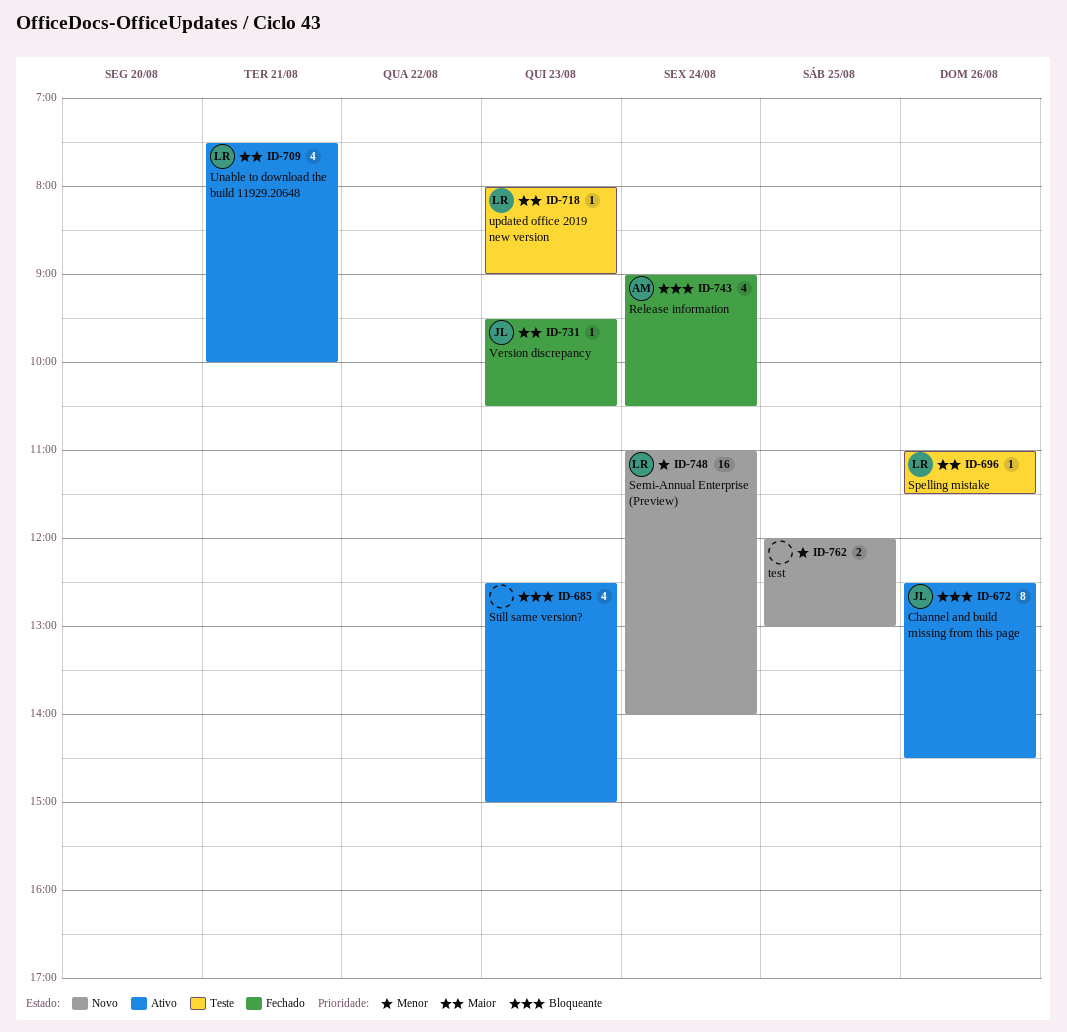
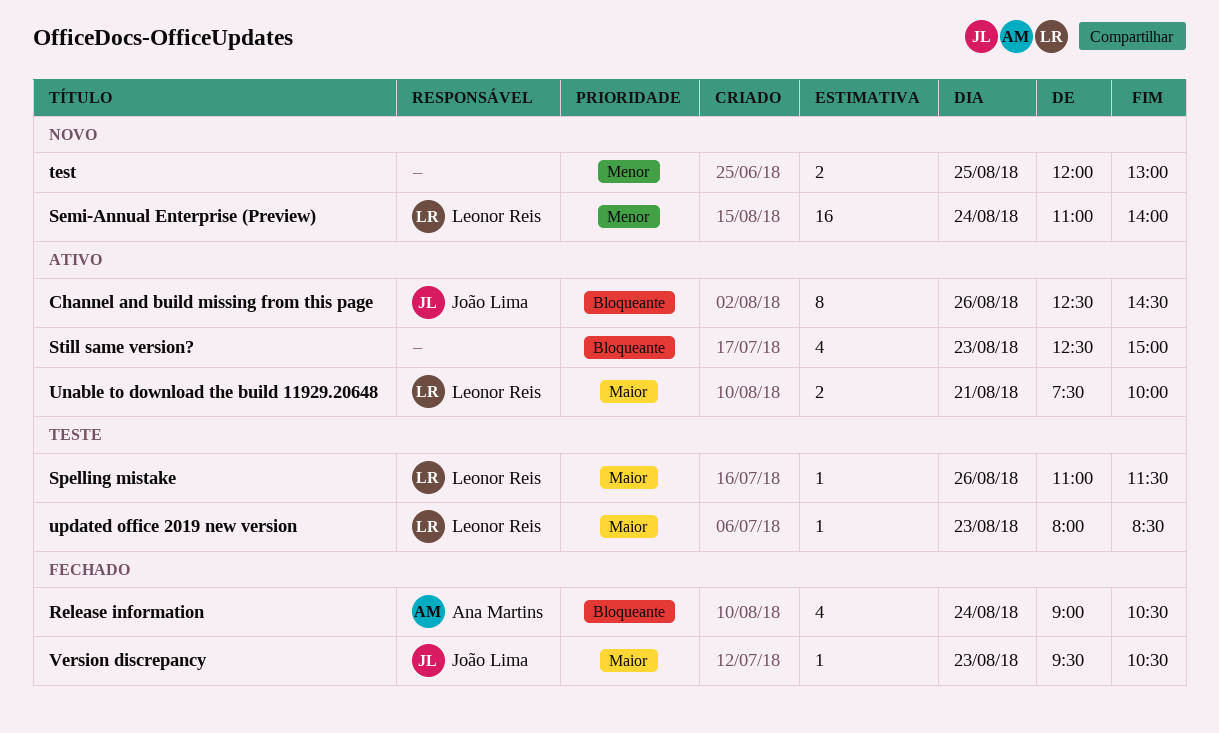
Unable to download the build 11929.20648, estimate: 4 -> 2
updated office 2019 new version, ends: 09:00 -> 08:30

